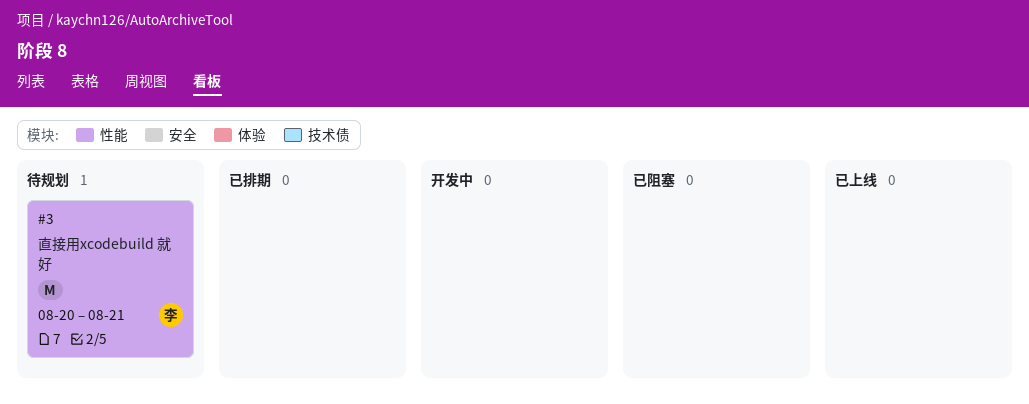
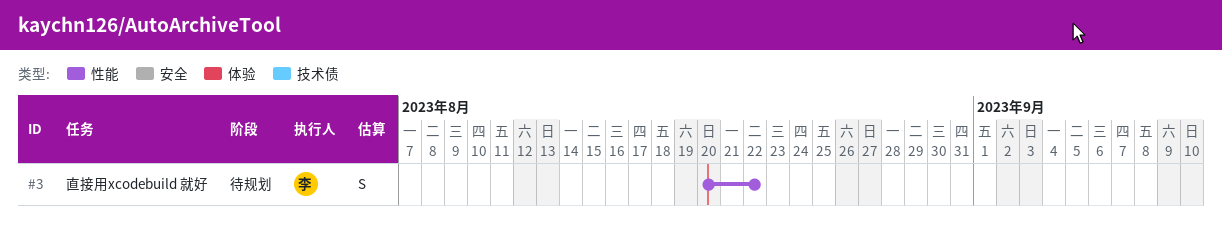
#3, estimate: M -> S
#3, due: Aug 21 -> Aug 22

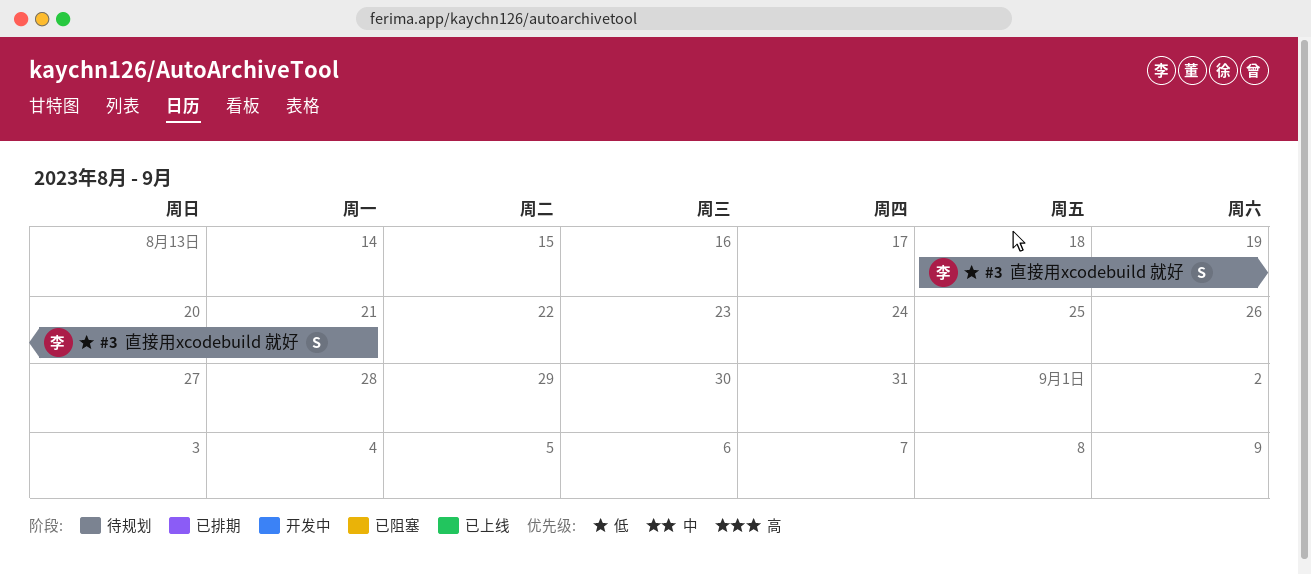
#3, start: Aug 20 -> Aug 18
#3, due: Aug 22 -> Aug 21

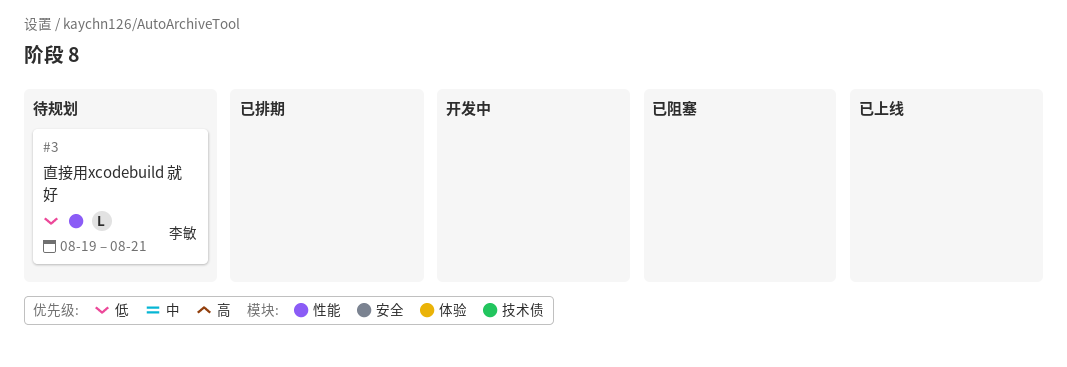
#3, estimate: S -> L
#3, start: Aug 18 -> Aug 19

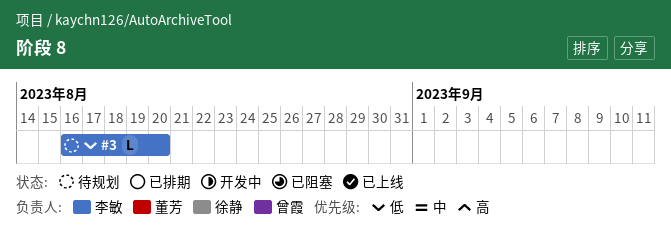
#3, start: Aug 19 -> Aug 16
#3, due: Aug 21 -> Aug 20

